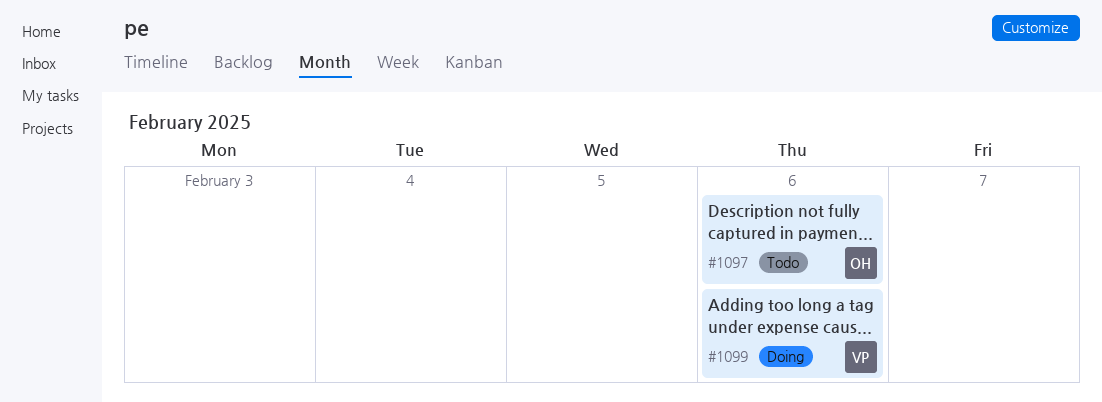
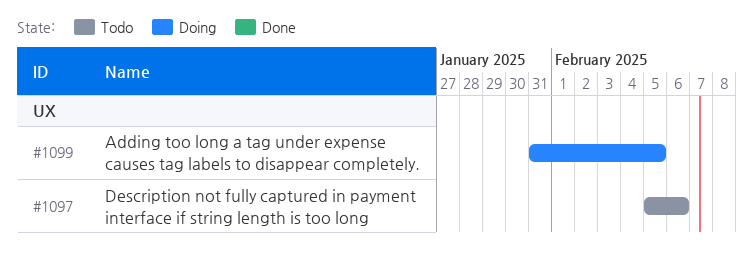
#1099, due: Feb 6 -> Feb 5

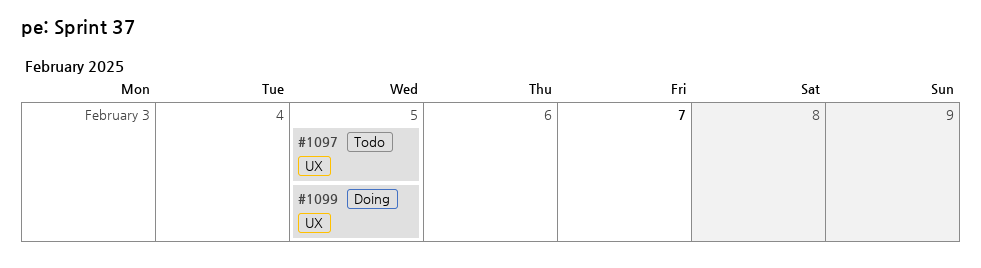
#1097, due: Feb 6 -> Feb 5

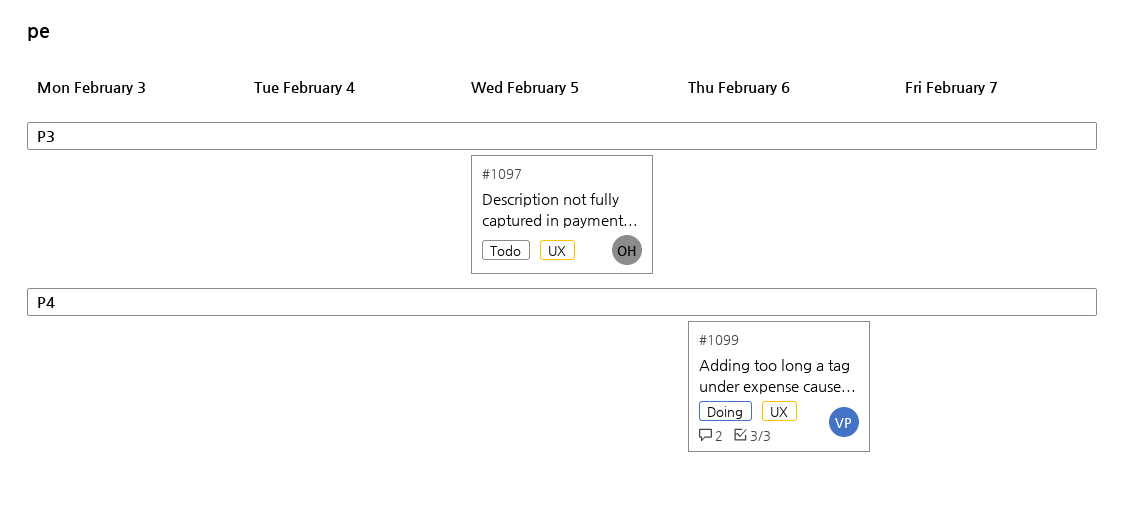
#1099, due: Feb 5 -> Feb 6

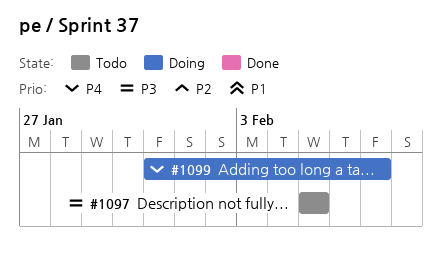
#1099, due: Feb 6 -> Feb 7

